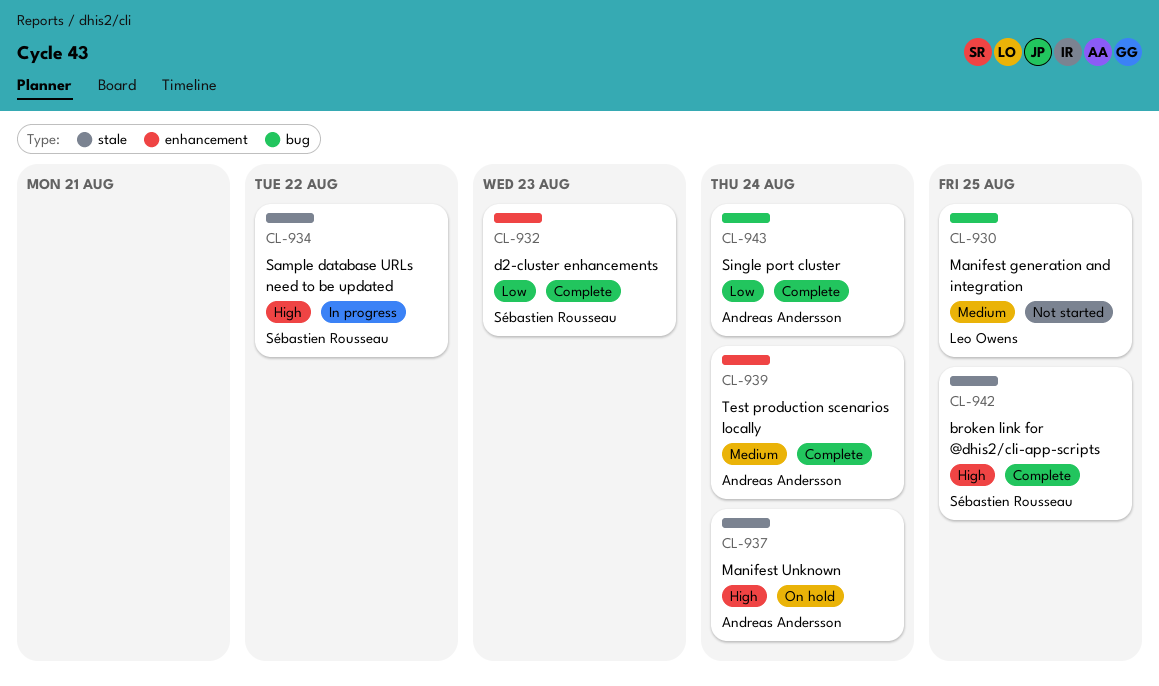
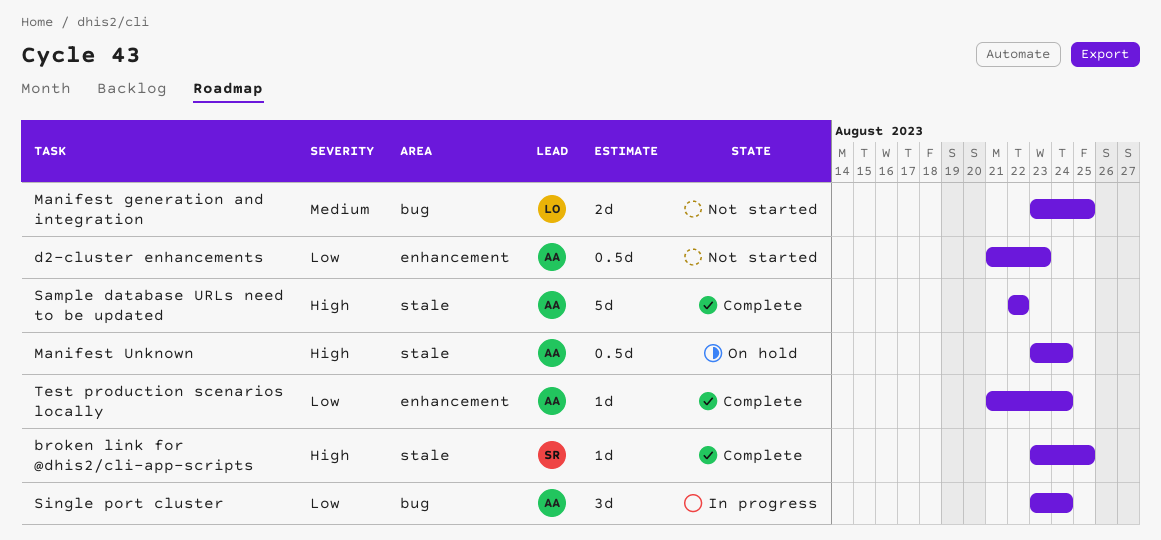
d2-cluster enhancements, status: Complete -> Not started
d2-cluster enhancements, owner: Sébastien Rousseau -> Andreas Andersson
Sample database URLs need to be updated, status: In progress -> Complete
Sample database URLs need to be updated, owner: Sébastien Rousseau -> Andreas Andersson
Single port cluster, status: Complete -> In progress
Test production scenarios locally, priority: Medium -> Low

